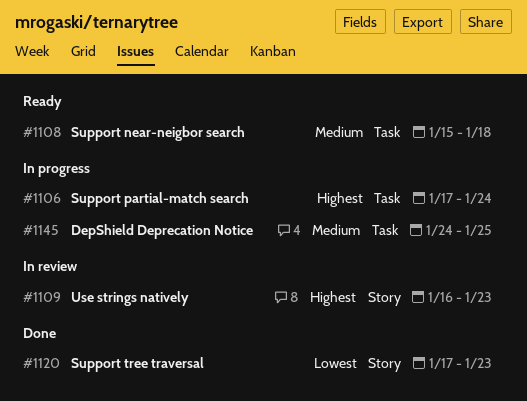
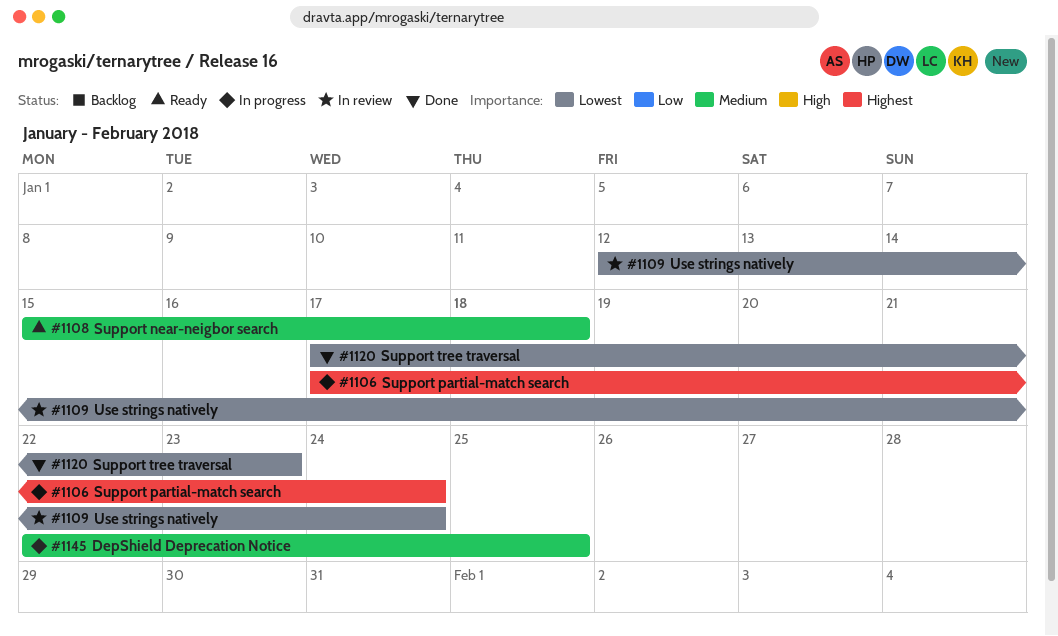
#1109, priority: Highest -> Lowest
#1109, start: Jan 16 -> Jan 12
#1109, due: Jan 23 -> Jan 24
#1145, start: Jan 24 -> Jan 22

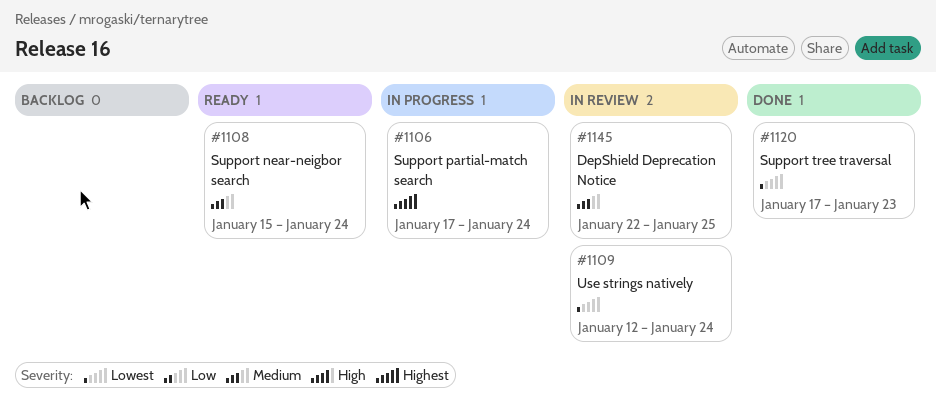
#1108, due: Jan 18 -> Jan 24
#1145, status: In progress -> In review

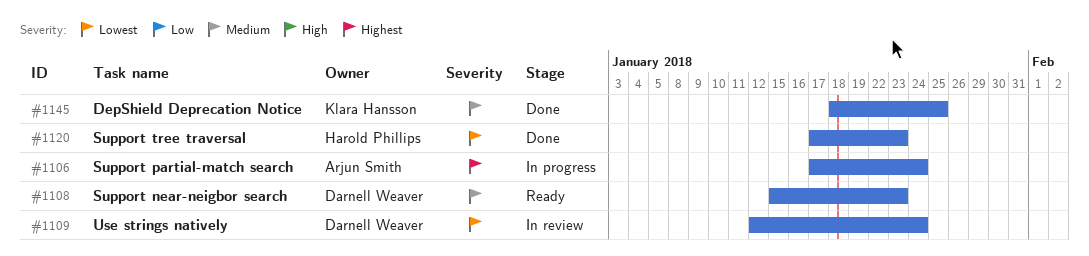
#1108, due: Jan 24 -> Jan 23
#1145, status: In review -> Done
#1145, start: Jan 22 -> Jan 18

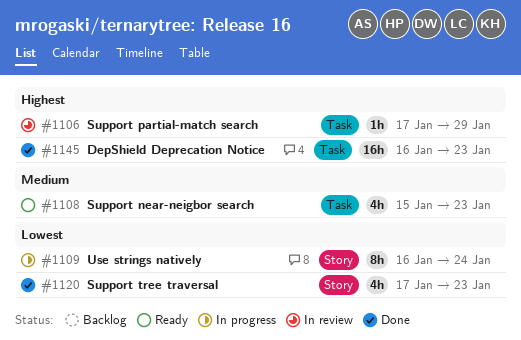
#1106, status: In progress -> In review
#1106, due: Jan 24 -> Jan 29
#1109, status: In review -> In progress
#1109, start: Jan 12 -> Jan 16
#1145, priority: Medium -> Highest
#1145, start: Jan 18 -> Jan 16
#1145, due: Jan 25 -> Jan 23

